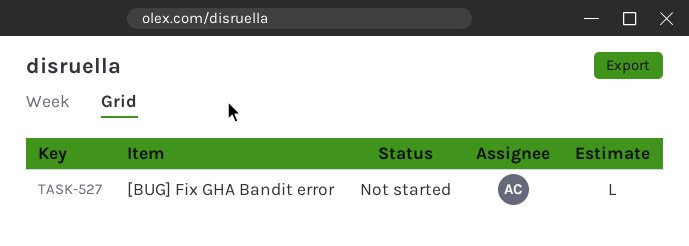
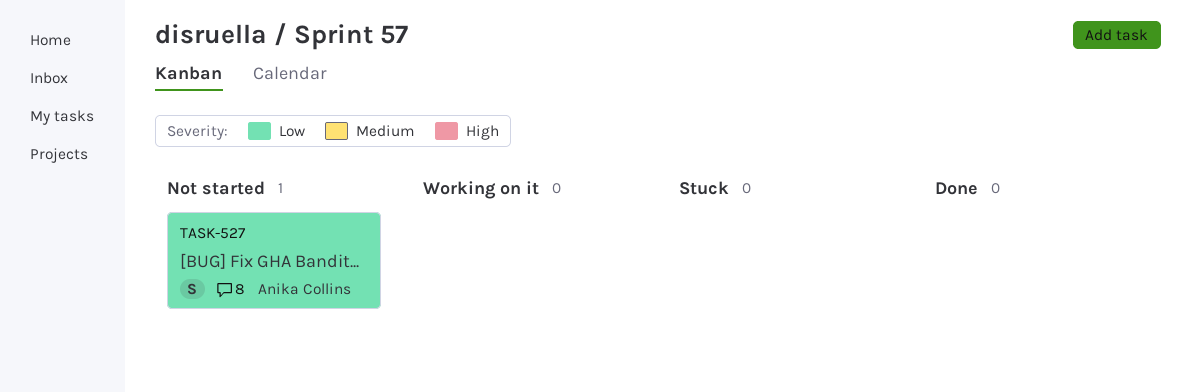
TASK-527, estimate: L -> S

